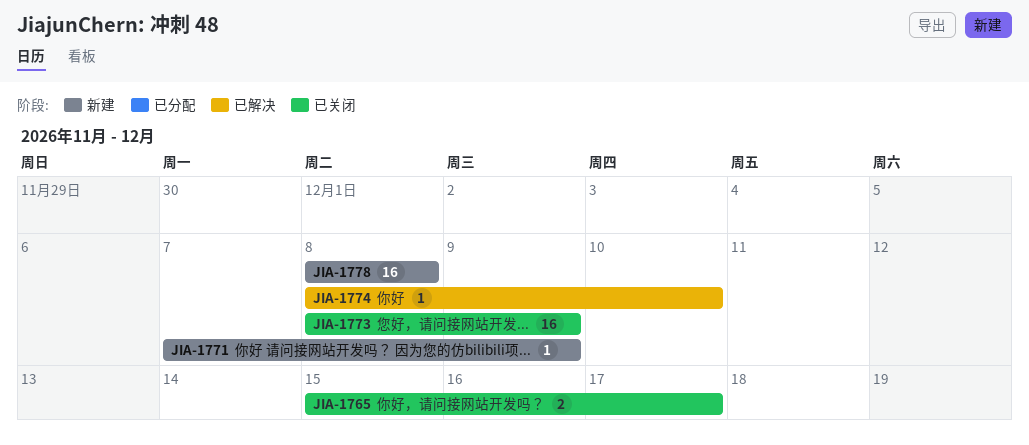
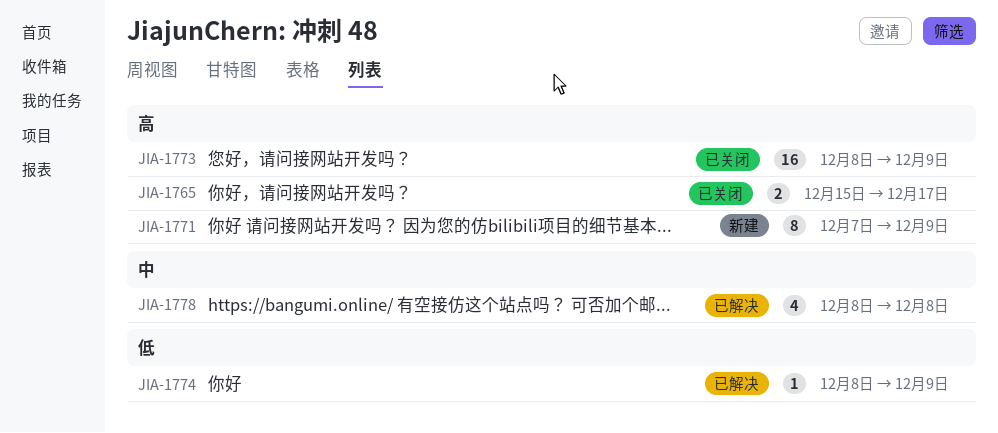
JIA-1771, estimate: 1 -> 8
JIA-1774, due: Dec 10 -> Dec 9
JIA-1778, status: 新建 -> 已解决
JIA-1778, estimate: 16 -> 4

